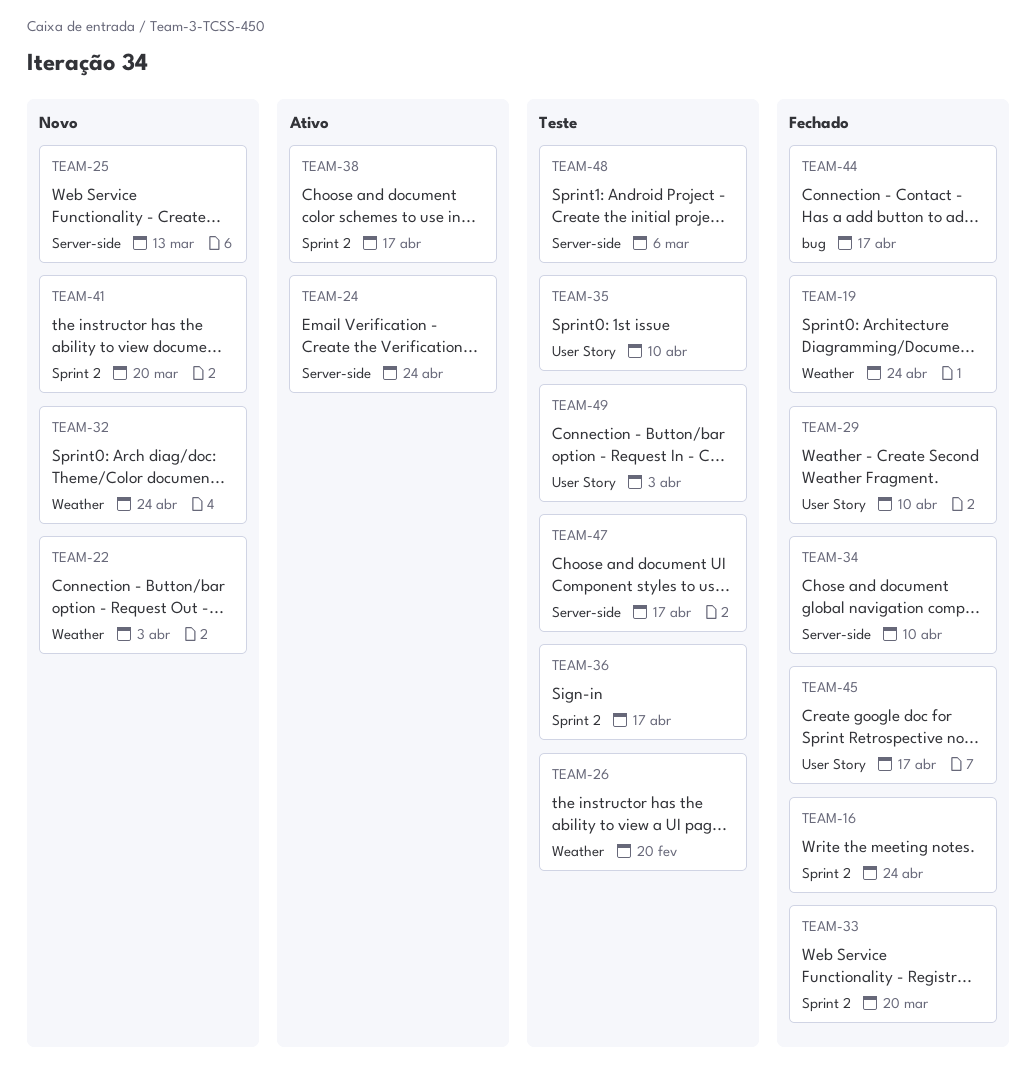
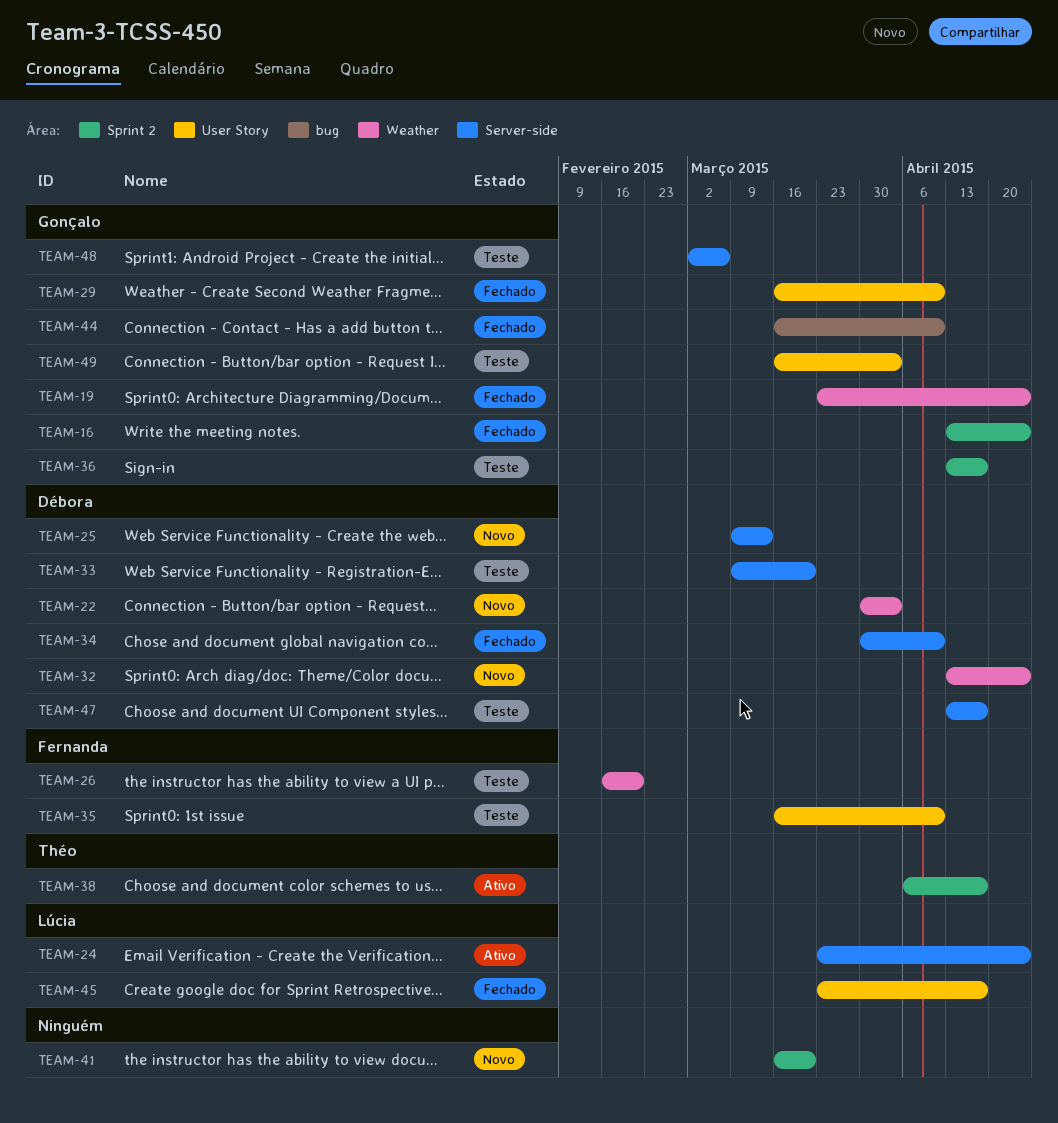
TEAM-33, status: Fechado -> Teste
TEAM-33, label: Sprint 2 -> Server-side
TEAM-44, due: Apr 17 -> Apr 10

